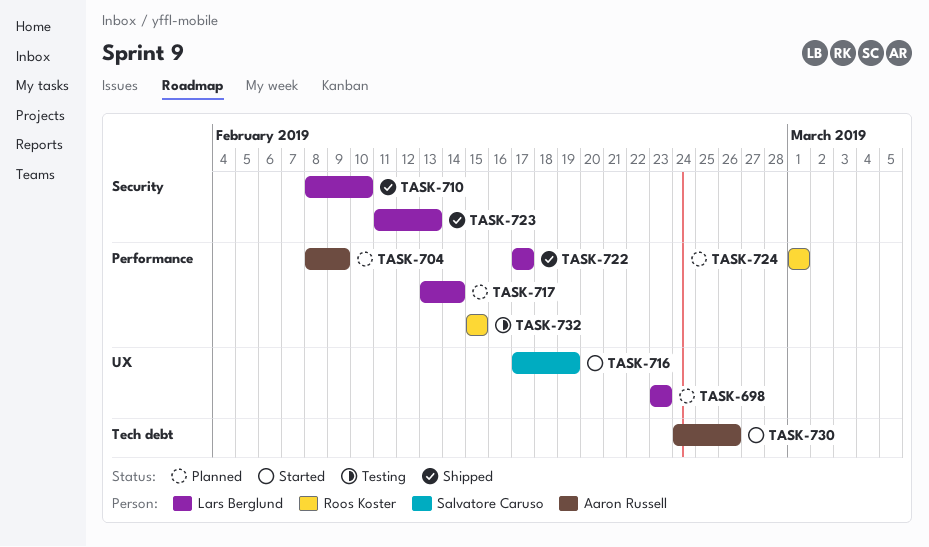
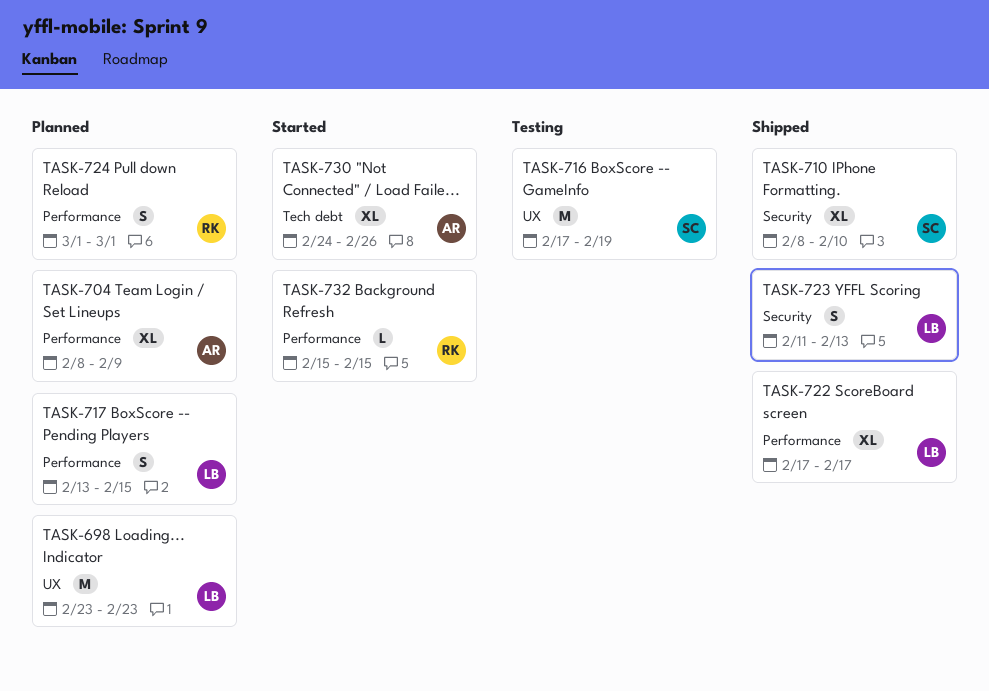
TASK-710, owner: Lars Berglund -> Salvatore Caruso
TASK-716, status: Started -> Testing
TASK-717, due: Feb 14 -> Feb 15
TASK-732, status: Testing -> Started

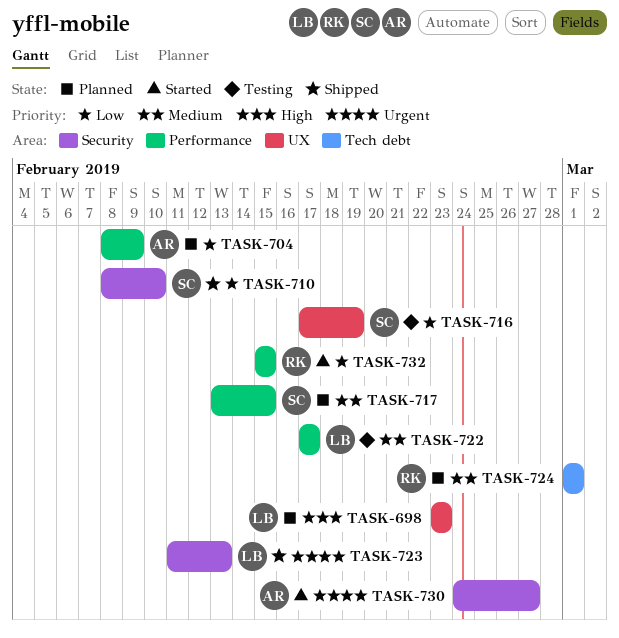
TASK-717, owner: LB -> SC
TASK-722, status: Shipped -> Testing
TASK-724, label: Performance -> Tech debt
TASK-730, label: Tech debt -> Security
TASK-730, due: Feb 26 -> Feb 27

